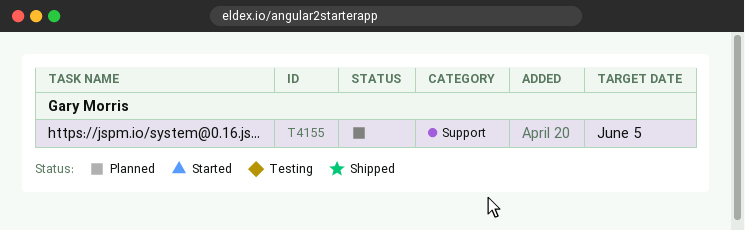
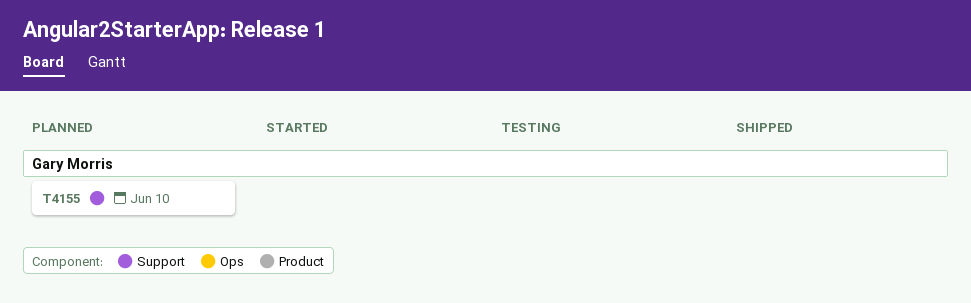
T4155, due: Jun 5 -> Jun 10

